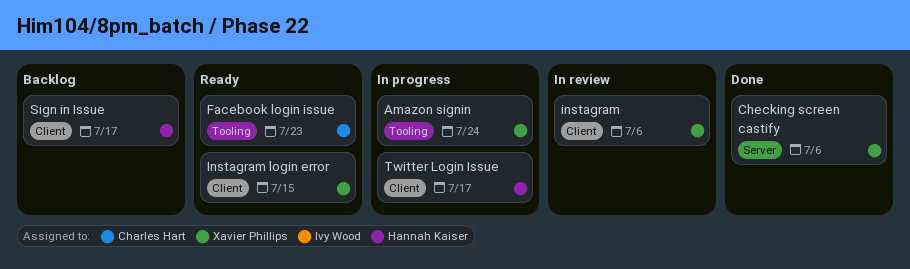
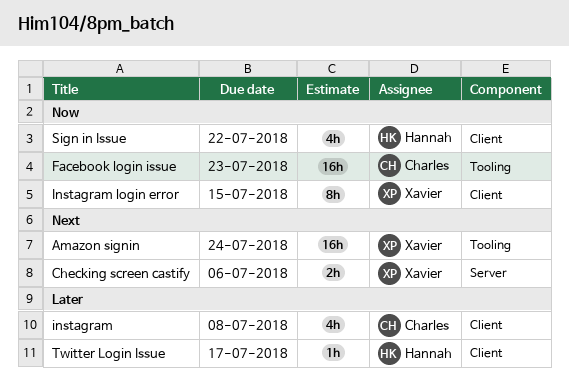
instagram, owner: Xavier Phillips -> Charles Hart
instagram, due: Jul 6 -> Jul 8
Sign in Issue, due: Jul 17 -> Jul 22

